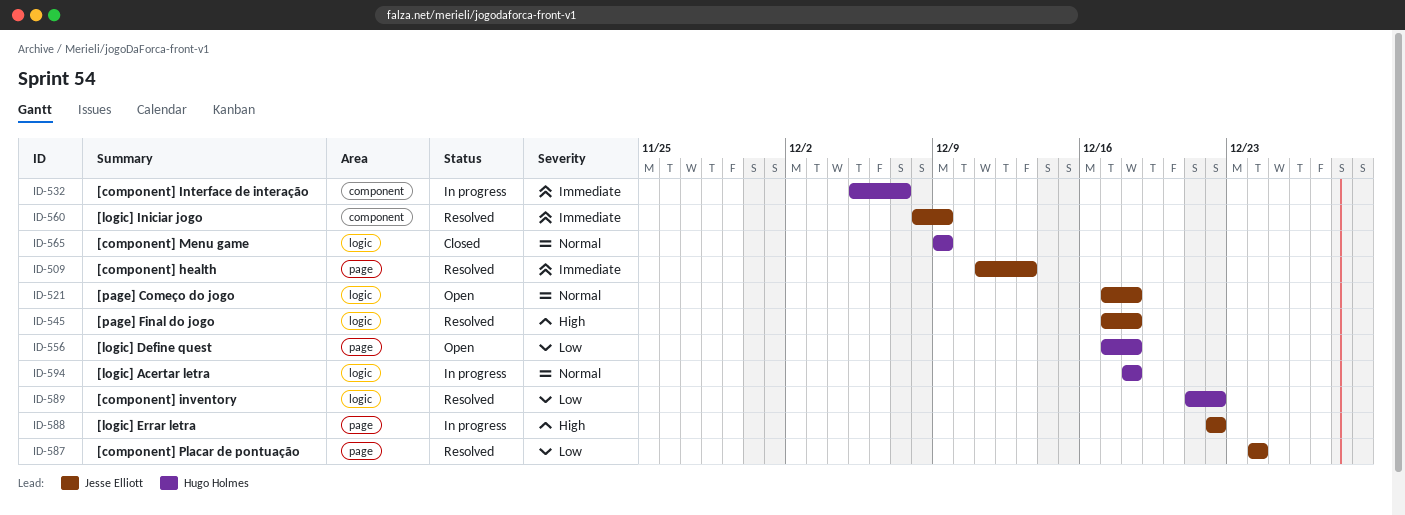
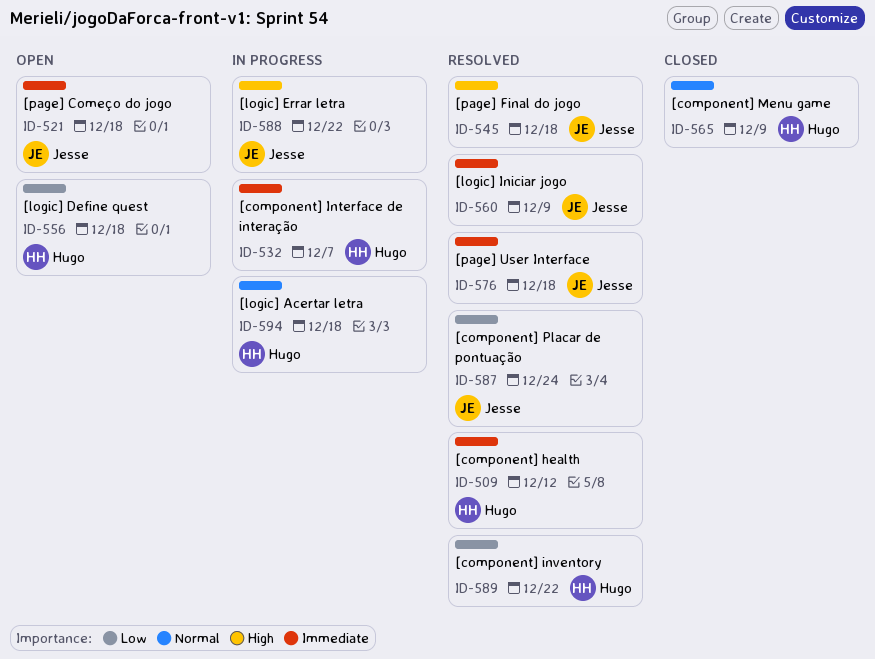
ID-509, owner: Jesse Elliott -> Hugo Holmes
ID-509, due: Dec 13 -> Dec 12
ID-521, priority: Normal -> Immediate
ID-576: none -> present

